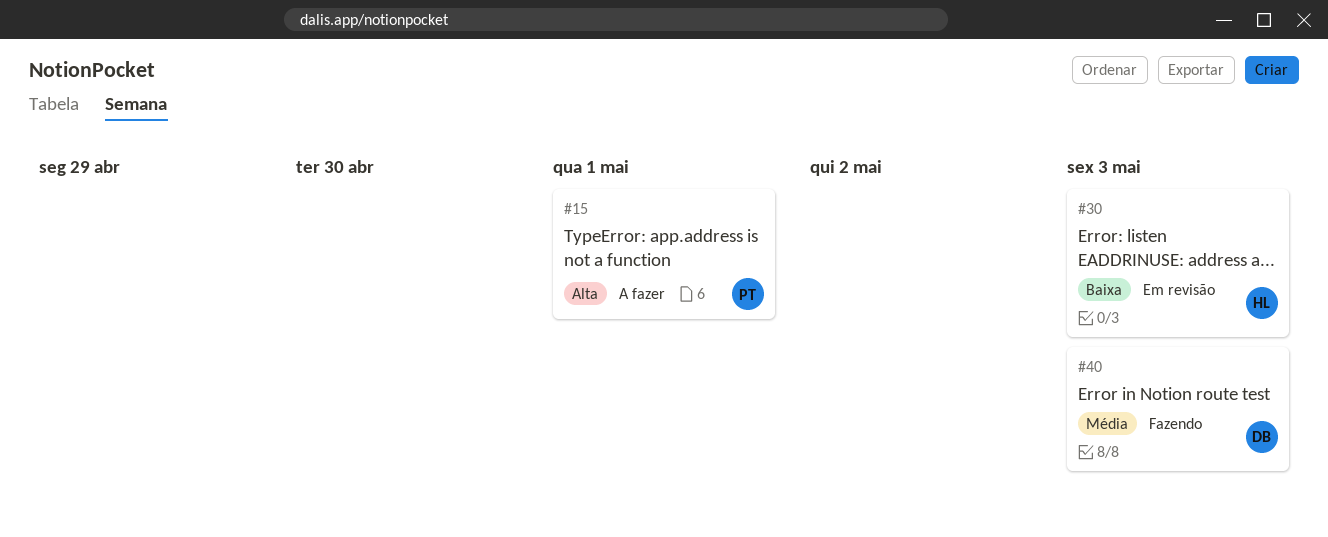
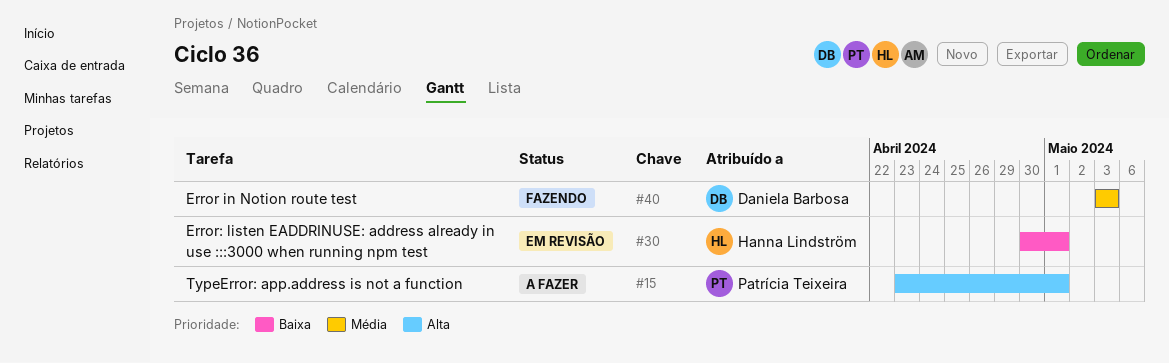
#30, due: May 3 -> May 1

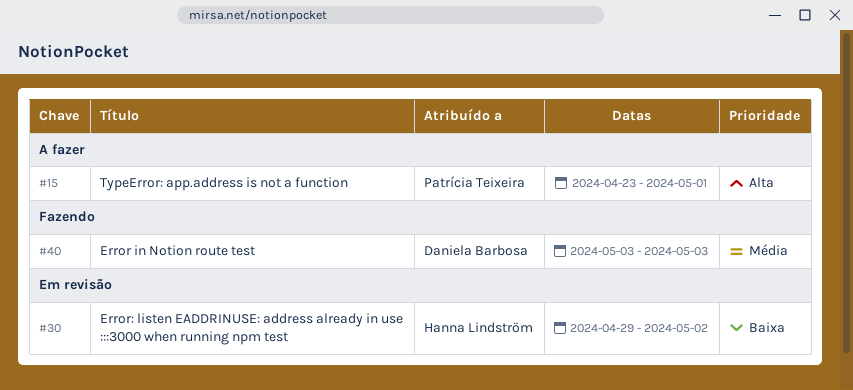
#30, start: Apr 30 -> Apr 29
#30, due: May 1 -> May 2

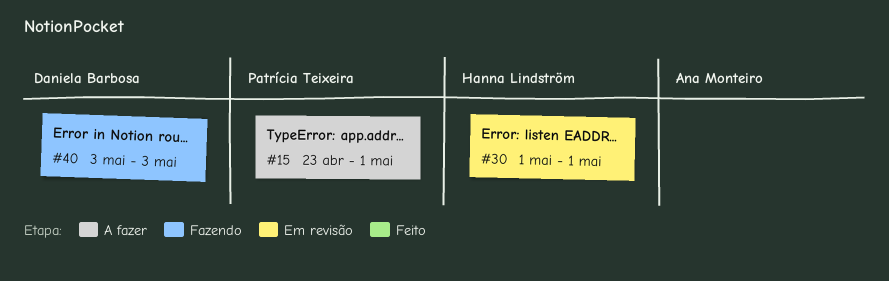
#30, start: Apr 29 -> May 1
#30, due: May 2 -> May 1

